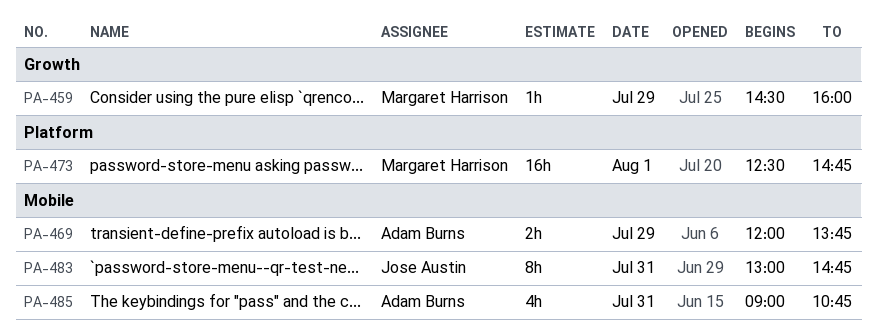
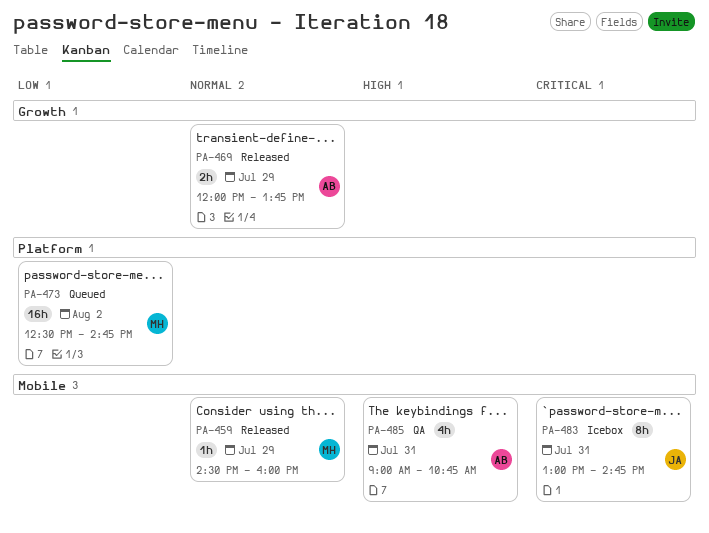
PA-459, label: Growth -> Mobile
PA-469, label: Mobile -> Growth
PA-473, day: Aug 1 -> Aug 2

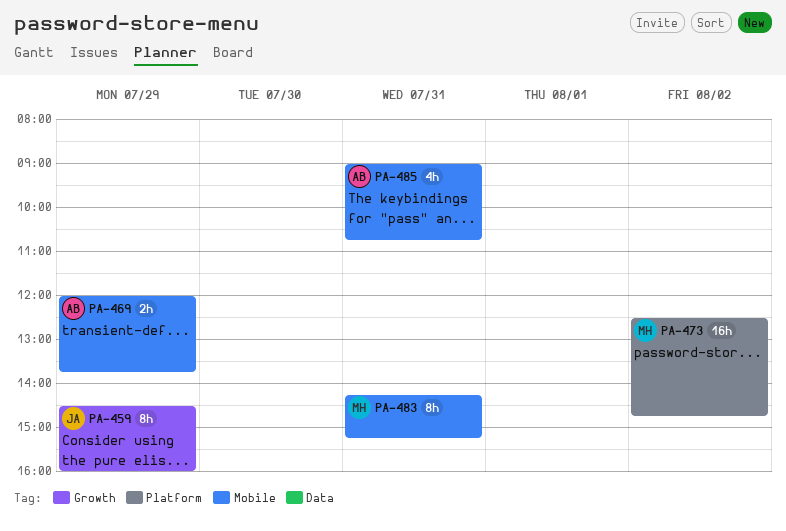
PA-459, owner: MH -> JA
PA-459, label: Mobile -> Growth
PA-459, estimate: 1h -> 8h
PA-469, label: Growth -> Mobile
PA-483, owner: JA -> MH
PA-483, begins: 13:00 -> 14:15
PA-483, ends: 14:45 -> 15:15

